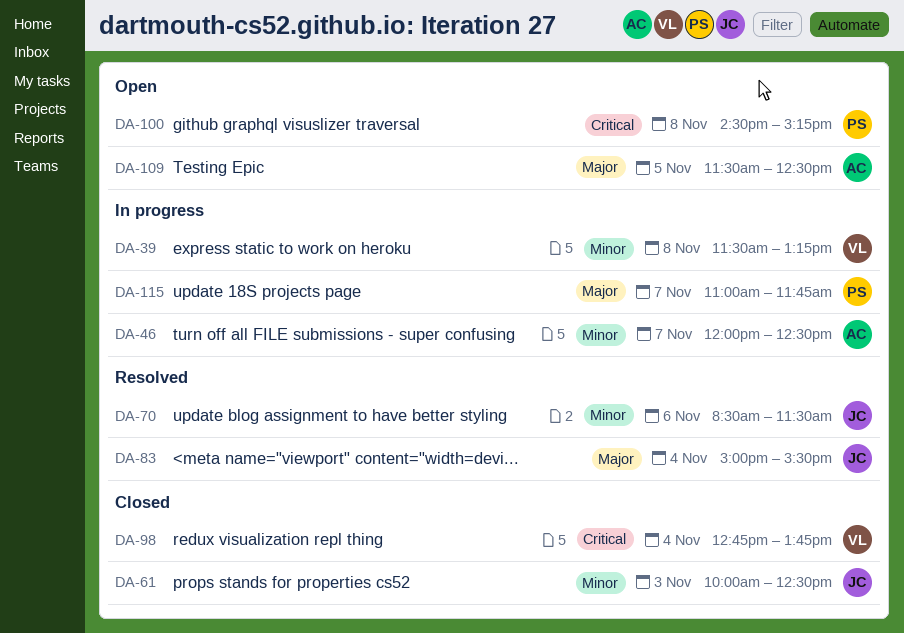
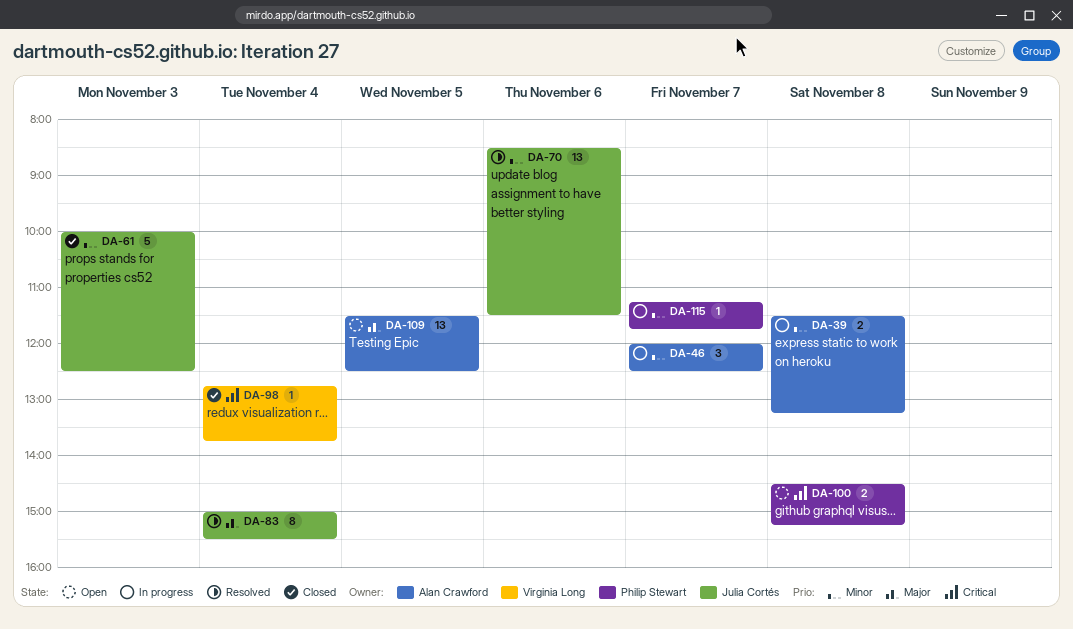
DA-39, owner: Virginia Long -> Alan Crawford
DA-115, priority: Major -> Minor
DA-115, begins: 11:00 -> 11:15

